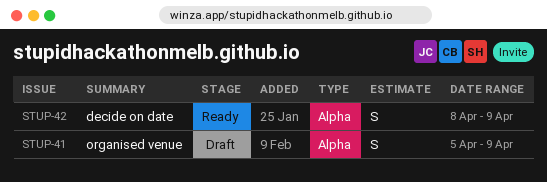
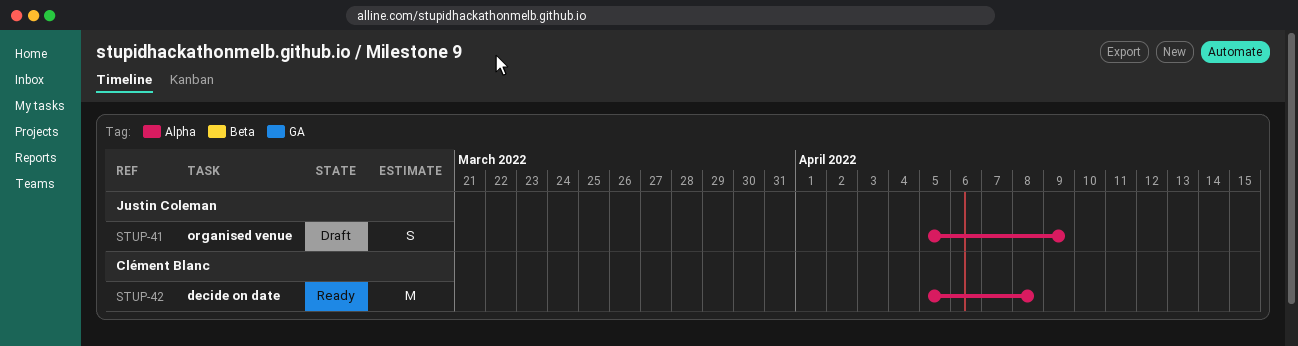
STUP-42, estimate: S -> M
STUP-42, start: Apr 8 -> Apr 5
STUP-42, due: Apr 9 -> Apr 8

